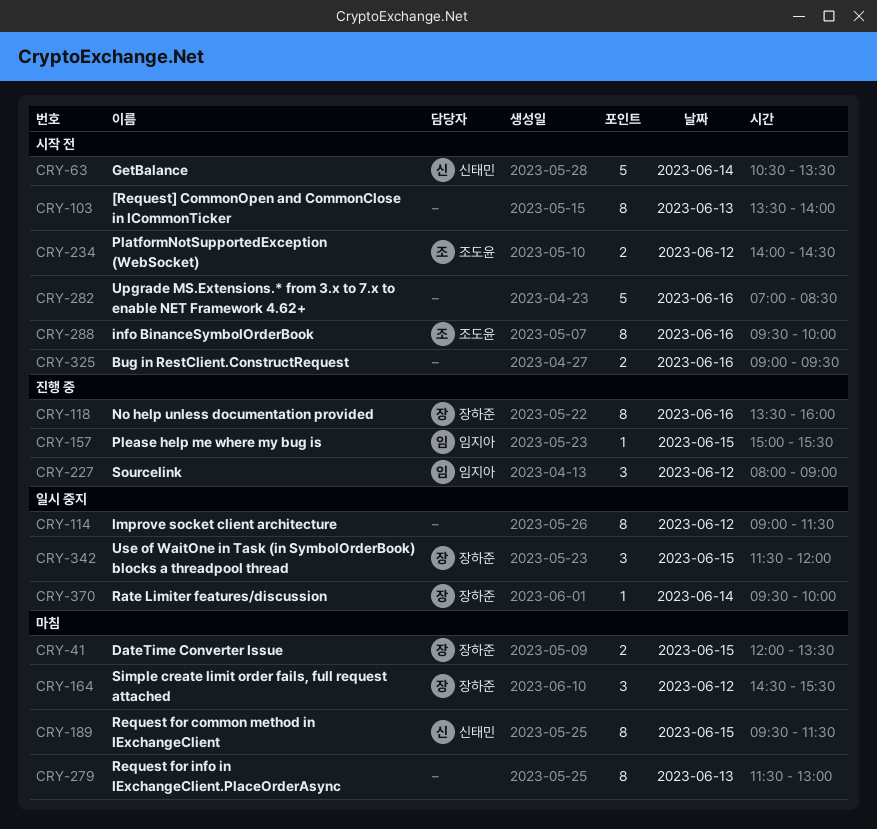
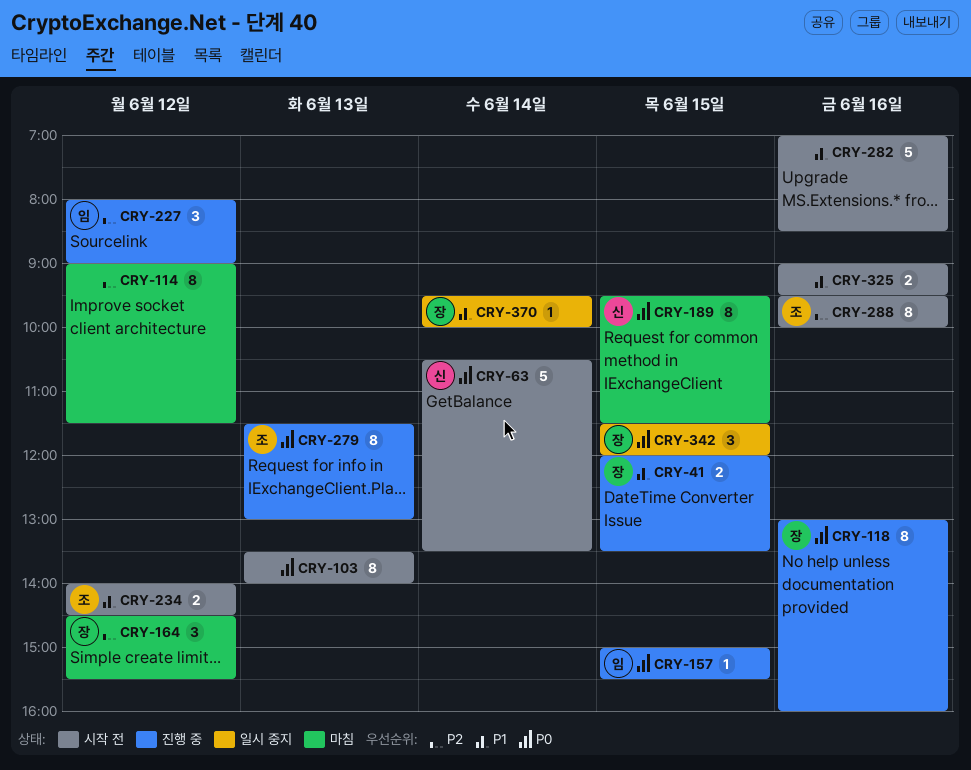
CRY-41, status: 마침 -> 진행 중
CRY-114, status: 일시 중지 -> 마침
CRY-118, begins: 13:30 -> 13:00
CRY-279, status: 마침 -> 진행 중
CRY-279, owner: none -> 조도윤

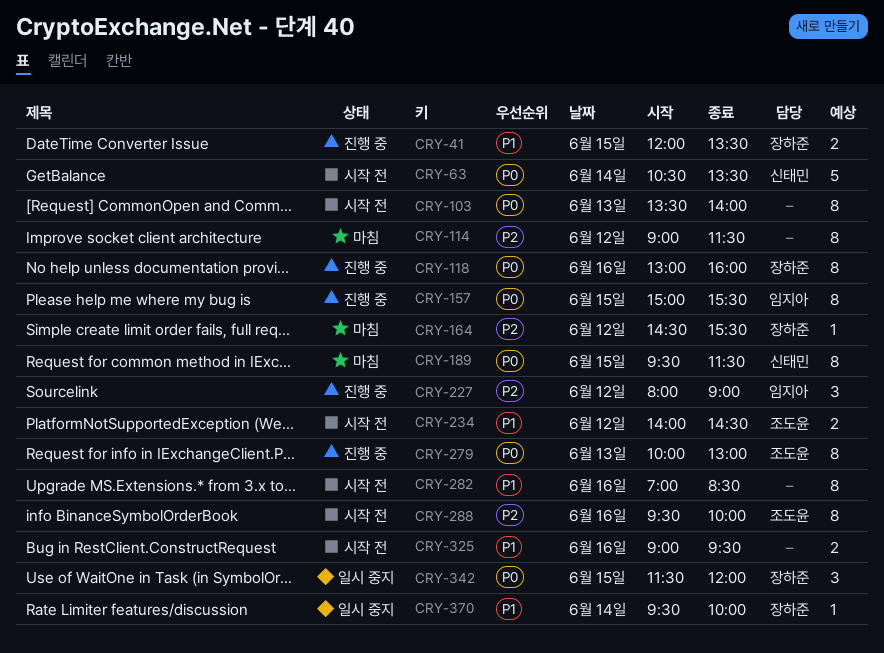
CRY-157, estimate: 1 -> 8
CRY-164, estimate: 3 -> 1
CRY-279, begins: 11:30 -> 10:00
CRY-282, estimate: 5 -> 8

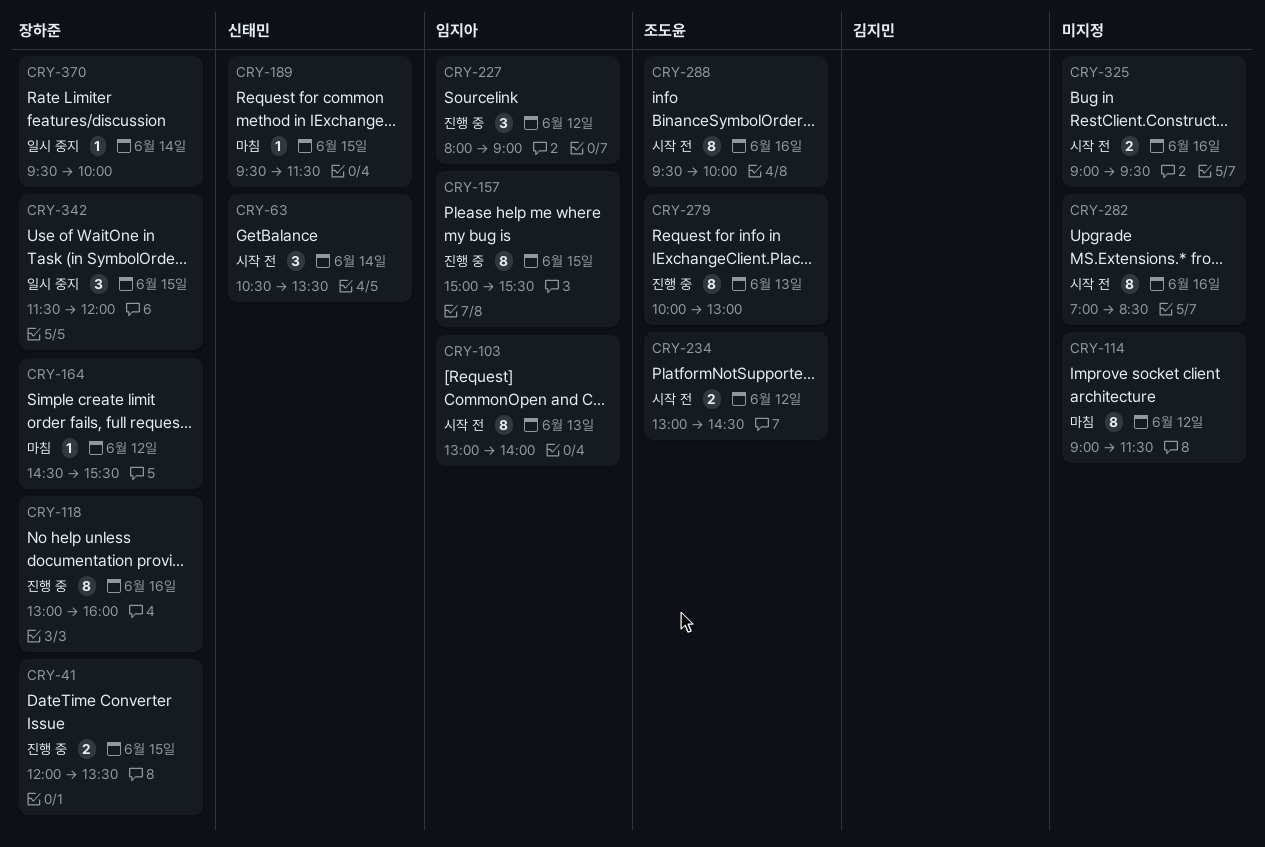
CRY-63, estimate: 5 -> 3
CRY-103, owner: none -> 임지아
CRY-103, begins: 13:30 -> 13:00
CRY-189, estimate: 8 -> 1
CRY-234, begins: 14:00 -> 13:00

